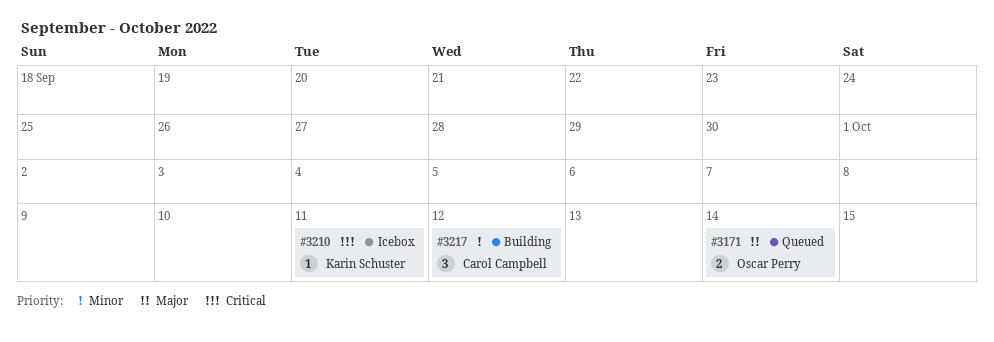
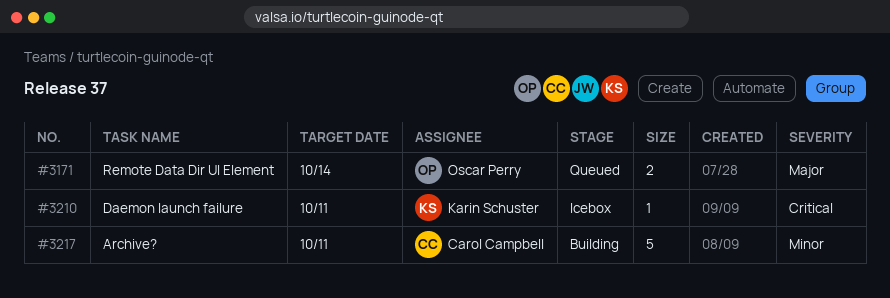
#3217, estimate: 3 -> 5
#3217, due: Oct 12 -> Oct 11

